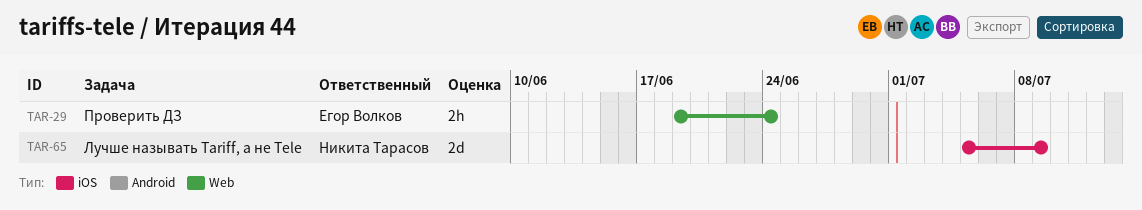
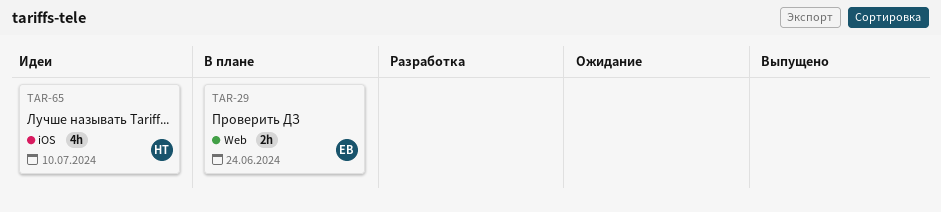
TAR-65, estimate: 2d -> 4h
TAR-65, due: Jul 9 -> Jul 10

